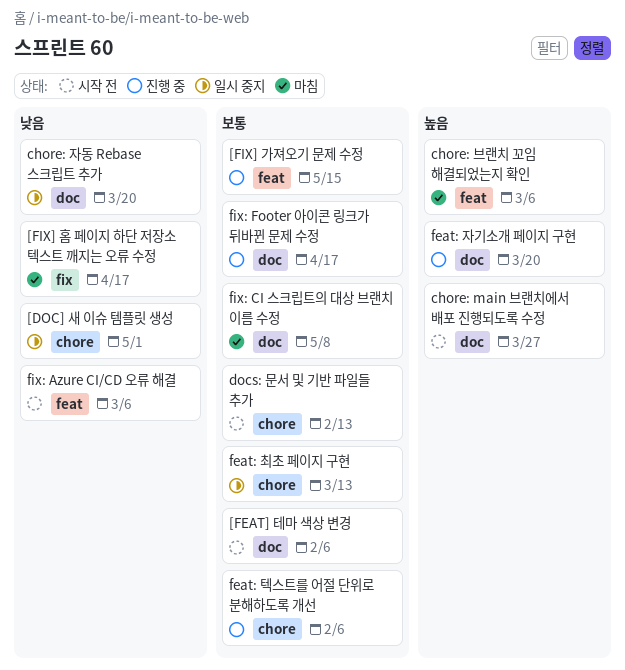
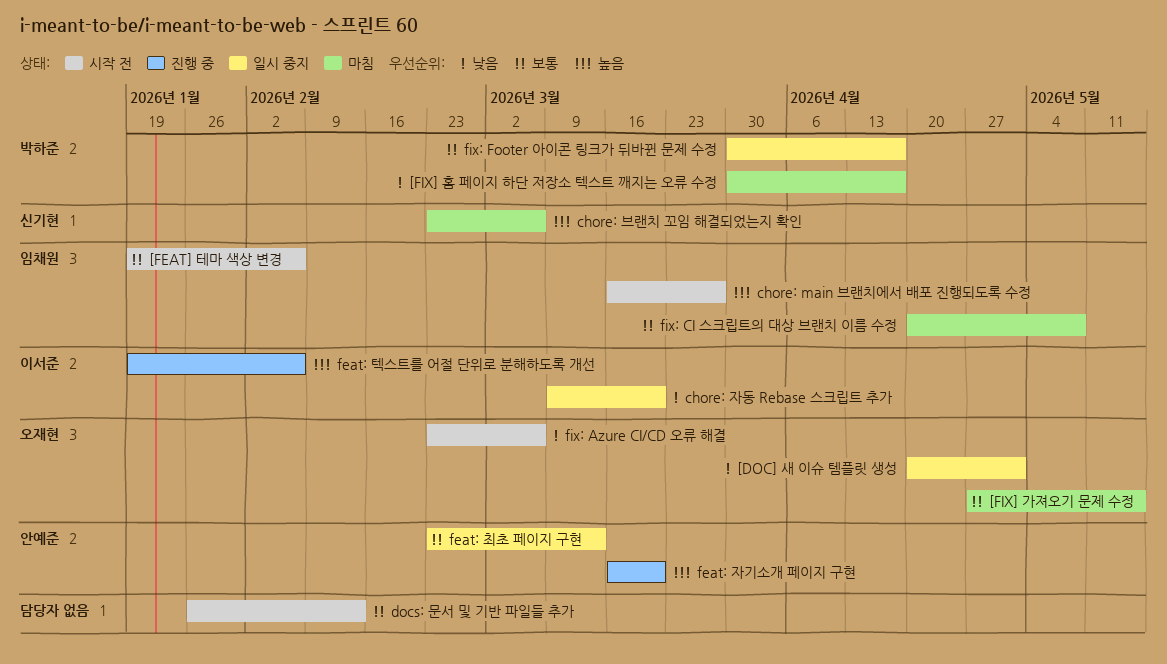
[FIX] 가져오기 문제 수정, status: 진행 중 -> 마침
feat: 텍스트를 어절 단위로 분해하도록 개선, priority: 보통 -> 높음
fix: Footer 아이콘 링크가 뒤바뀐 문제 수정, status: 진행 중 -> 일시 중지

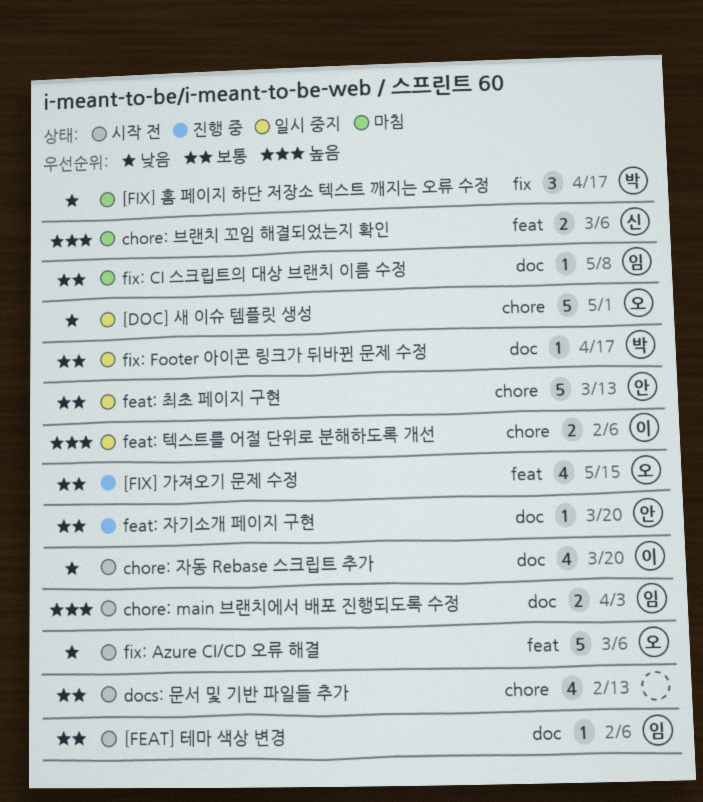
[FIX] 가져오기 문제 수정, status: 마침 -> 진행 중
chore: main 브랜치에서 배포 진행되도록 수정, due: Mar 27 -> Apr 3
chore: 자동 Rebase 스크립트 추가, status: 일시 중지 -> 시작 전
feat: 자기소개 페이지 구현, priority: 높음 -> 보통
feat: 텍스트를 어절 단위로 분해하도록 개선, status: 진행 중 -> 일시 중지

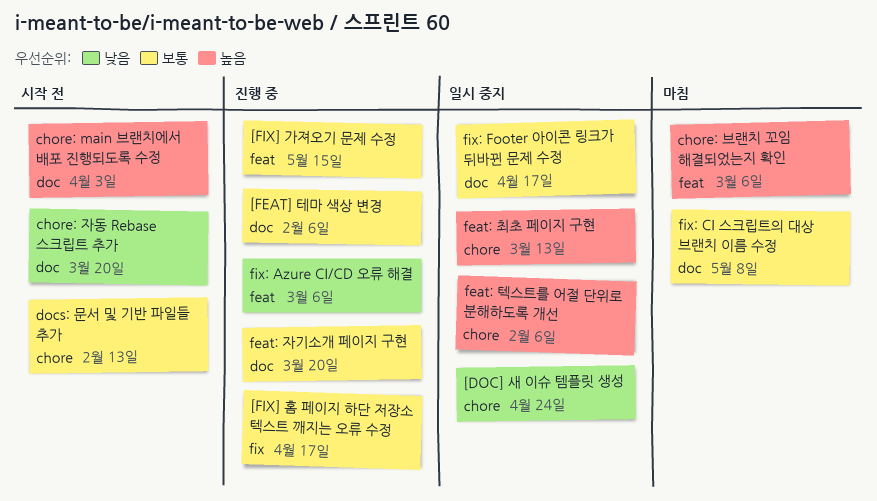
[DOC] 새 이슈 템플릿 생성, due: May 1 -> Apr 24
[FEAT] 테마 색상 변경, status: 시작 전 -> 진행 중
[FIX] 홈 페이지 하단 저장소 텍스트 깨지는 오류 수정, status: 마침 -> 진행 중
[FIX] 홈 페이지 하단 저장소 텍스트 깨지는 오류 수정, priority: 낮음 -> 보통
feat: 최초 페이지 구현, priority: 보통 -> 높음
fix: Azure CI/CD 오류 해결, status: 시작 전 -> 진행 중

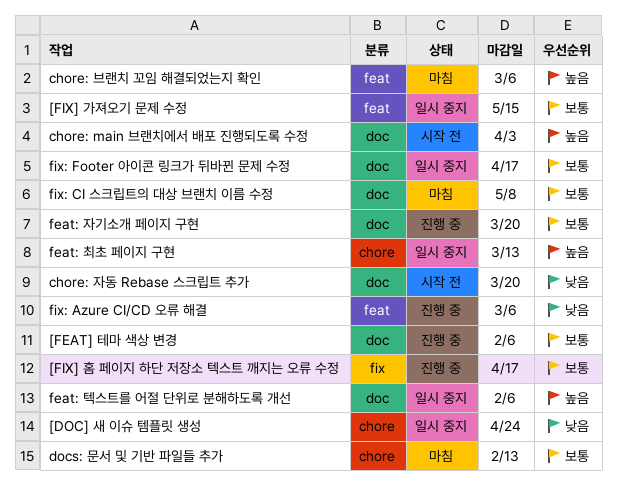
[FIX] 가져오기 문제 수정, status: 진행 중 -> 일시 중지
docs: 문서 및 기반 파일들 추가, status: 시작 전 -> 마침
feat: 텍스트를 어절 단위로 분해하도록 개선, label: chore -> doc

